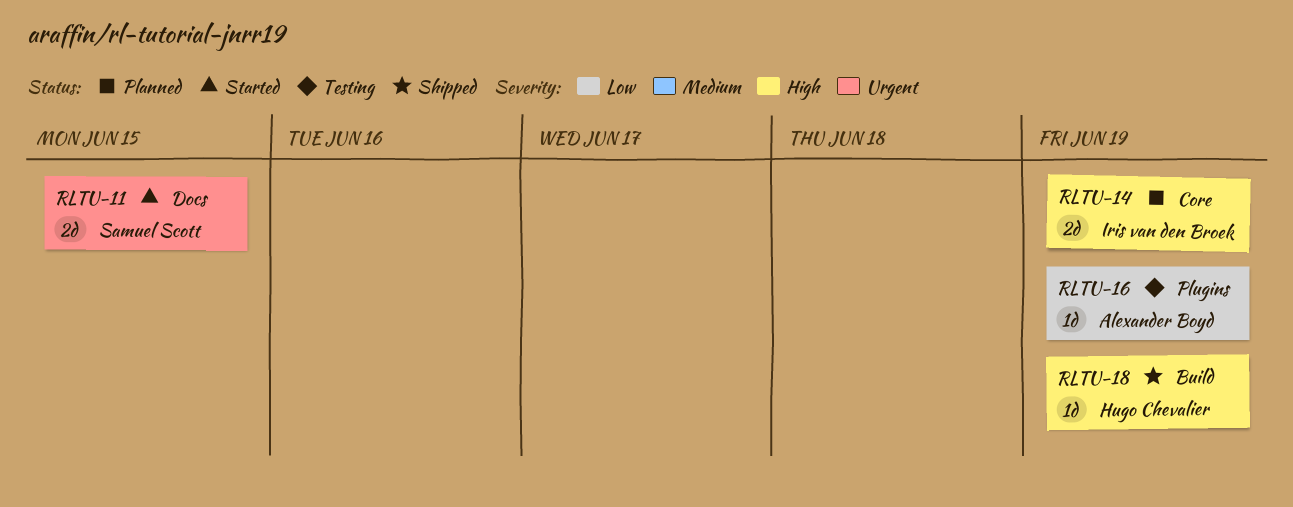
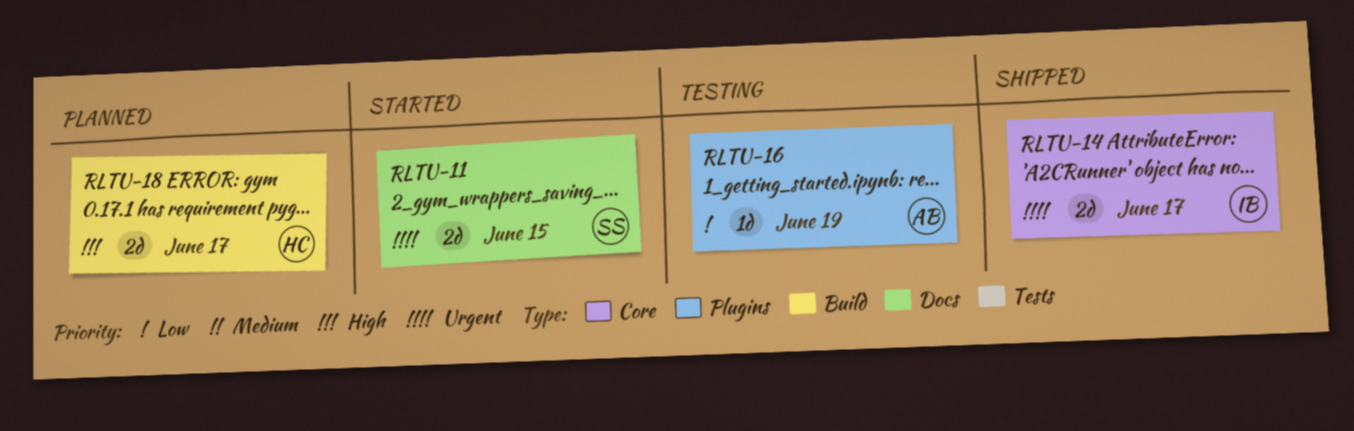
RLTU-14, status: Planned -> Shipped
RLTU-14, priority: High -> Urgent
RLTU-14, due: Jun 19 -> Jun 17
RLTU-18, status: Shipped -> Planned
RLTU-18, estimate: 1d -> 2d
RLTU-18, due: Jun 19 -> Jun 17

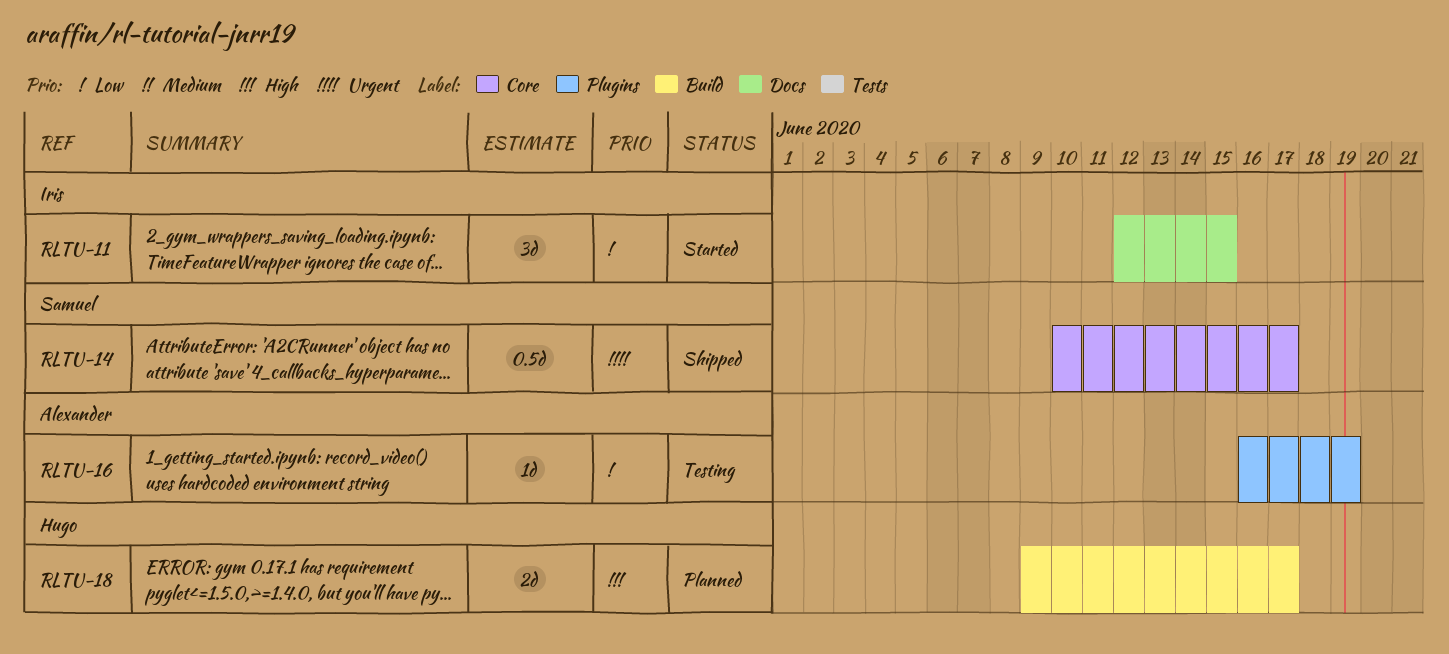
RLTU-11, owner: Samuel -> Iris
RLTU-11, priority: Urgent -> Low
RLTU-11, estimate: 2d -> 3d
RLTU-14, owner: Iris -> Samuel
RLTU-14, estimate: 2d -> 0.5d

